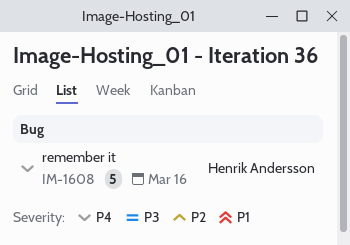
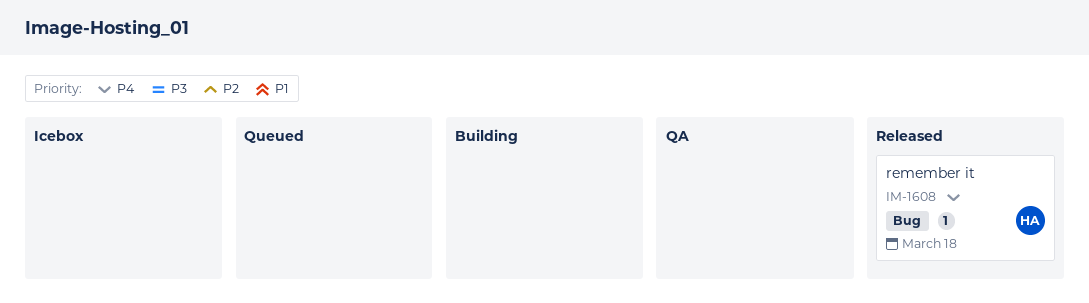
IM-1608, estimate: 5 -> 1
IM-1608, due: Mar 16 -> Mar 18

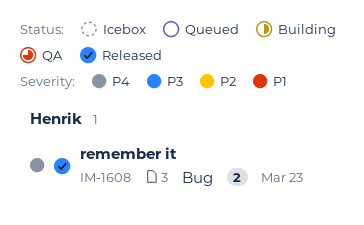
IM-1608, estimate: 1 -> 2
IM-1608, due: Mar 18 -> Mar 23

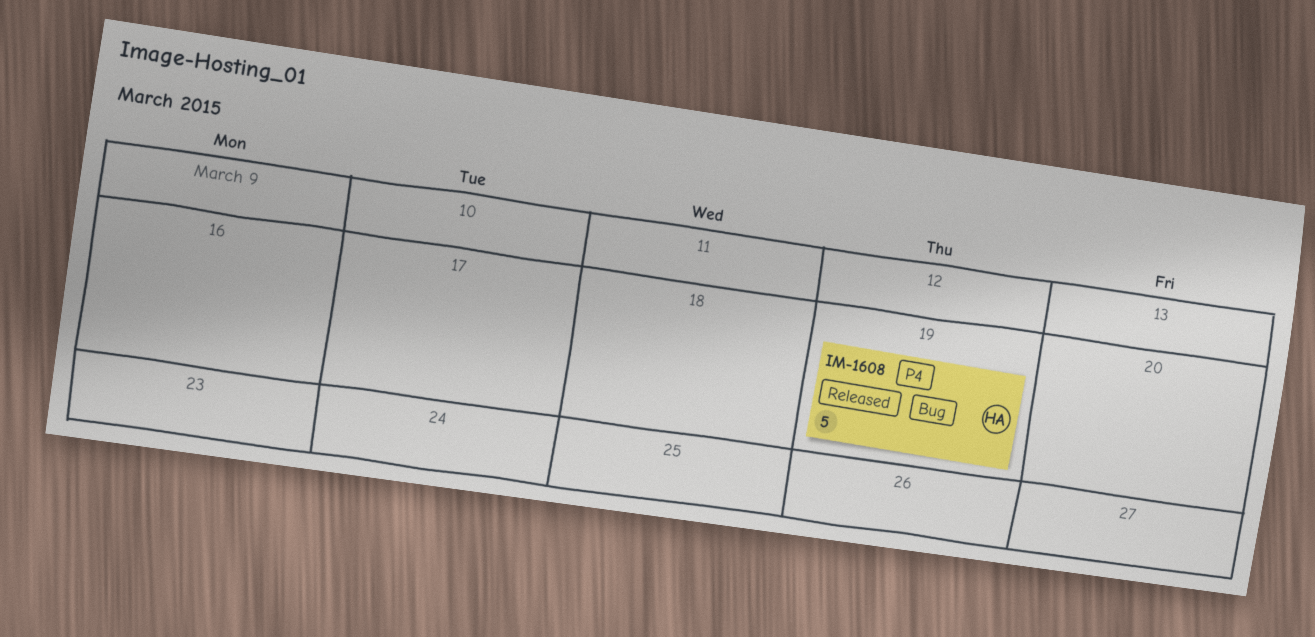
IM-1608, estimate: 2 -> 5
IM-1608, due: Mar 23 -> Mar 19

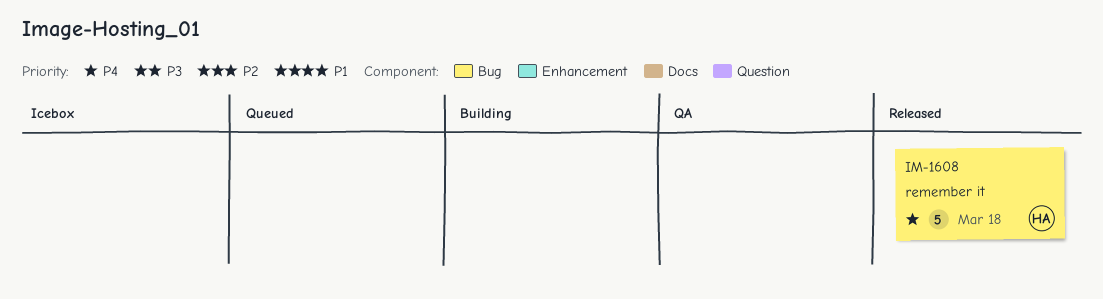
IM-1608, due: Mar 19 -> Mar 18

